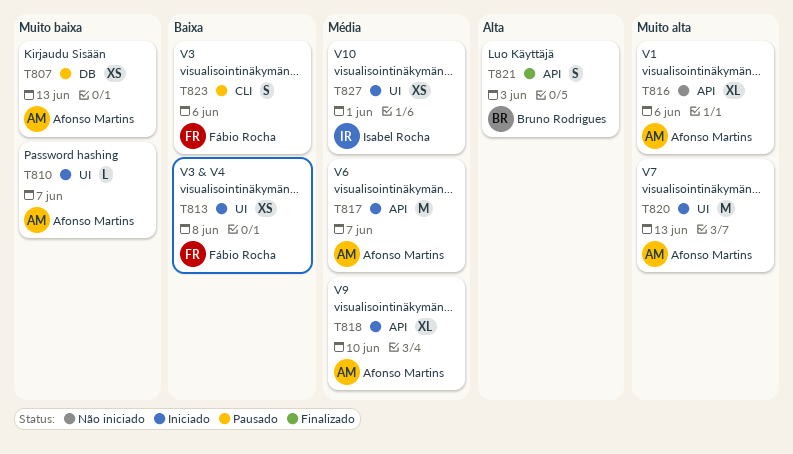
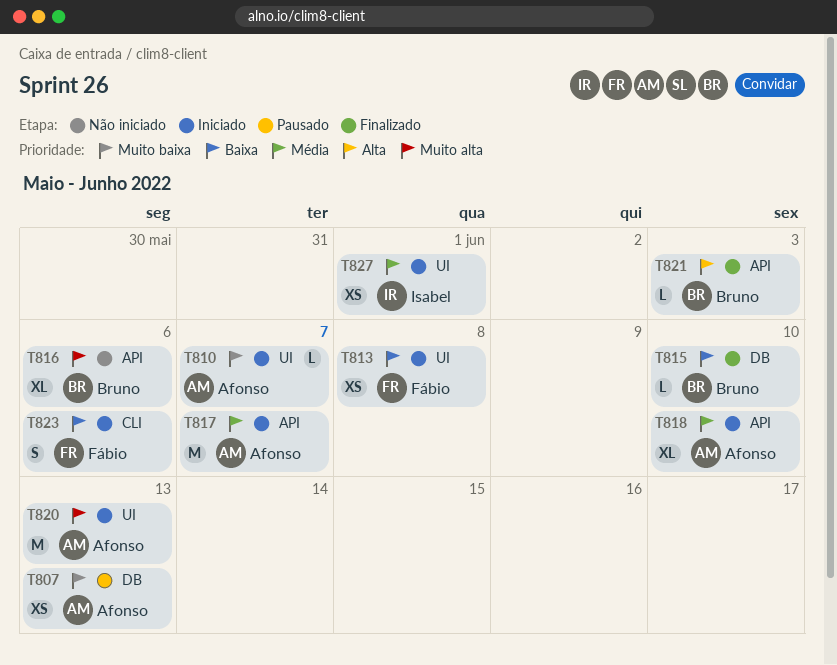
T815: none -> present
T816, owner: Afonso Martins -> Bruno Rodrigues
T821, estimate: S -> L
T823, status: Pausado -> Iniciado

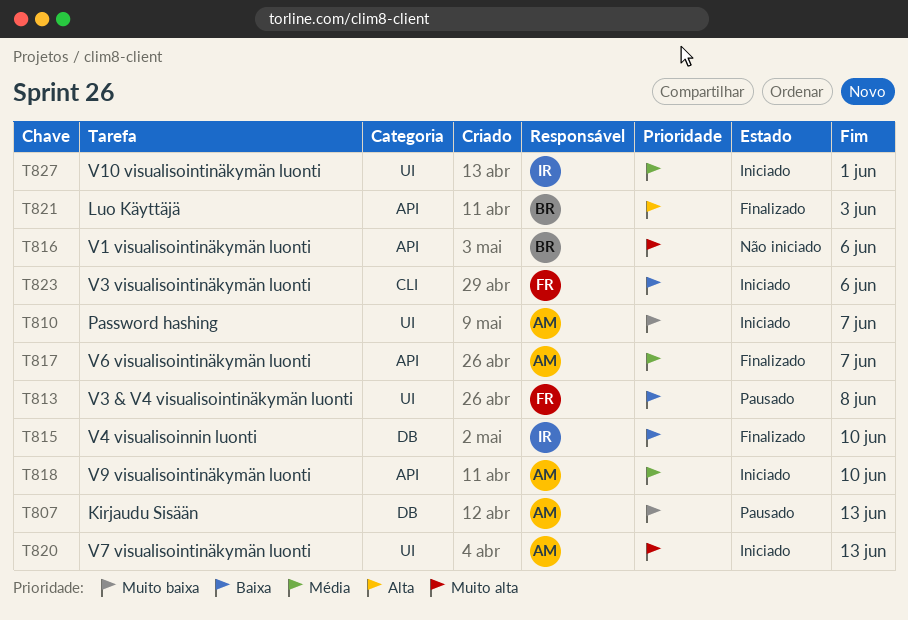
T813, status: Iniciado -> Pausado
T815, owner: Bruno -> Isabel
T817, status: Iniciado -> Finalizado

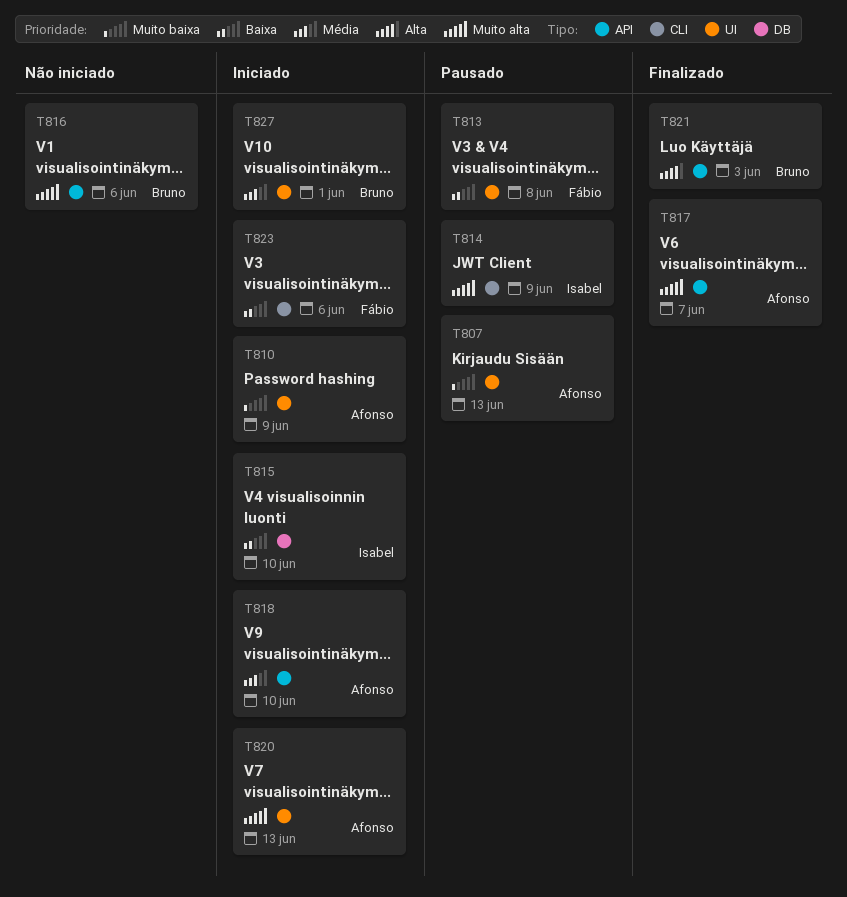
T807, label: DB -> UI
T810, due: Jun 7 -> Jun 9
T814: none -> present
T815, status: Finalizado -> Iniciado
T817, priority: Média -> Muito alta
T827, owner: Isabel -> Bruno

